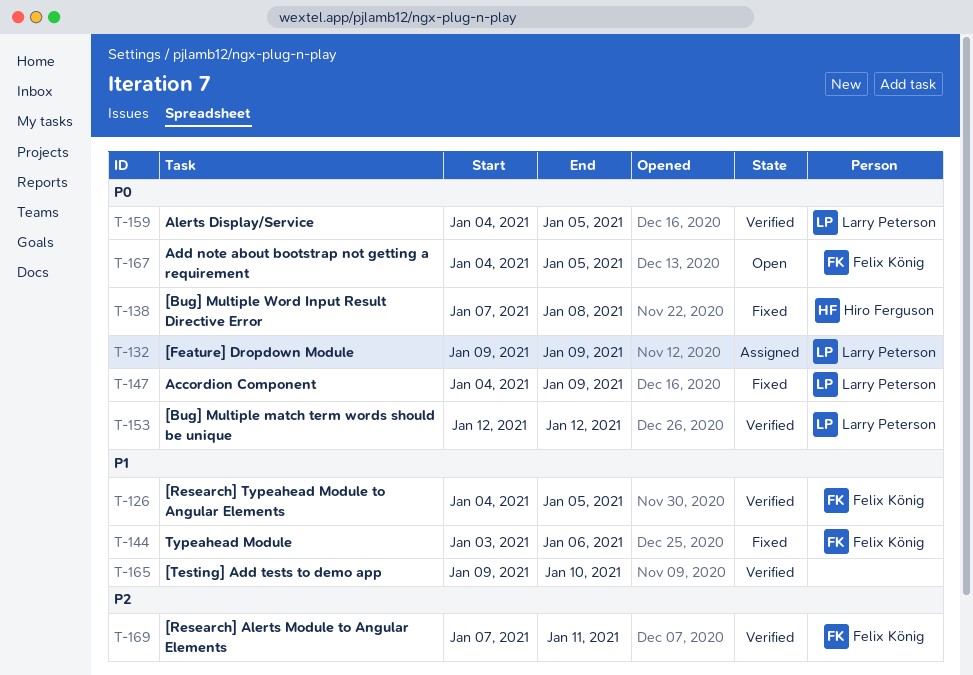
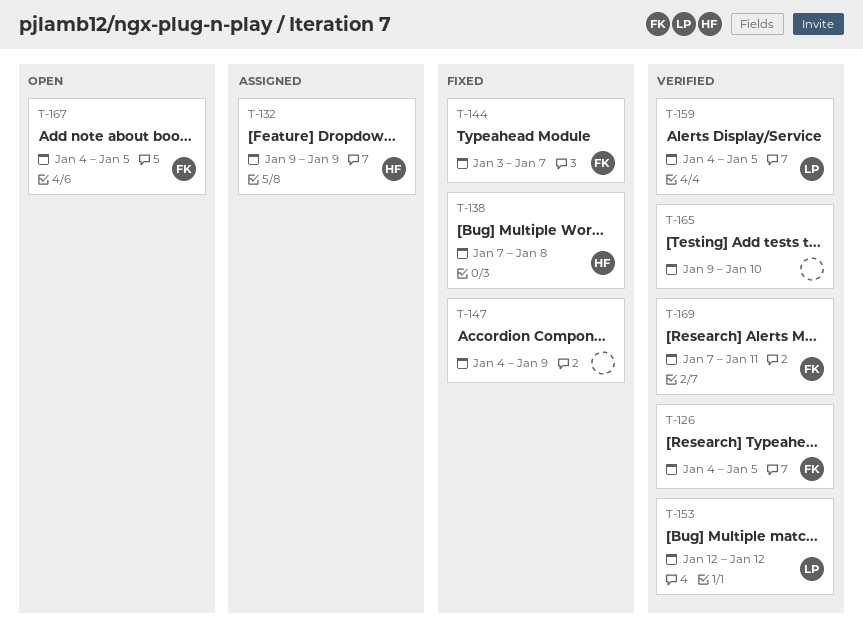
T-132, owner: Larry Peterson -> Hiro Ferguson
T-144, due: Jan 6 -> Jan 7
T-147, owner: Larry Peterson -> none

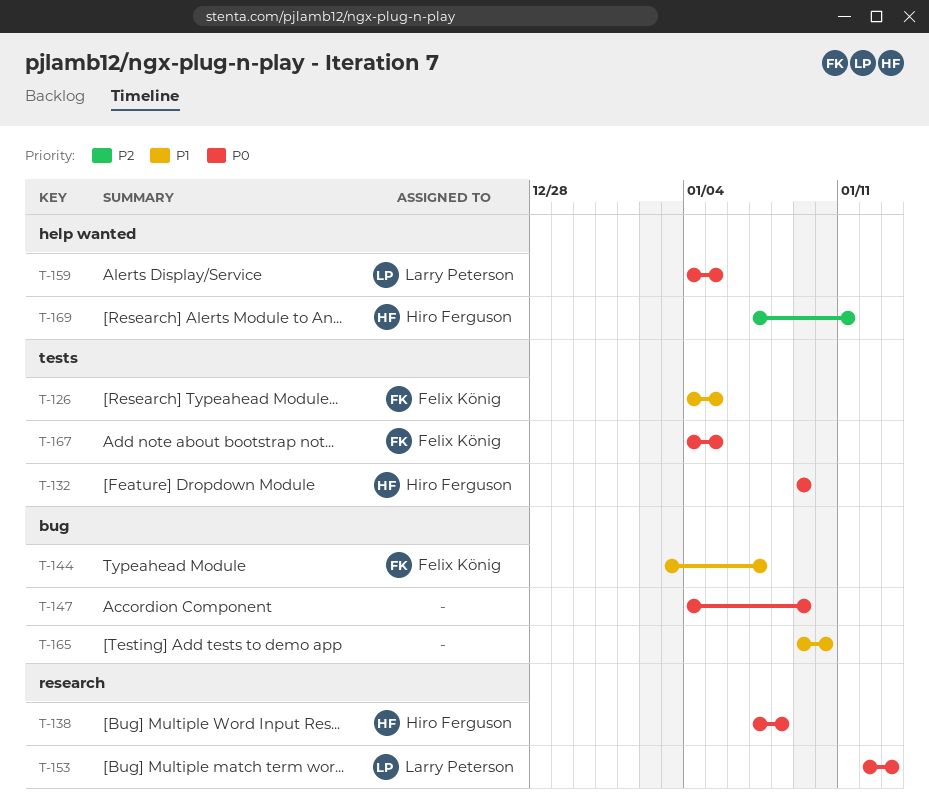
T-153, due: Jan 12 -> Jan 13
T-169, owner: Felix König -> Hiro Ferguson

